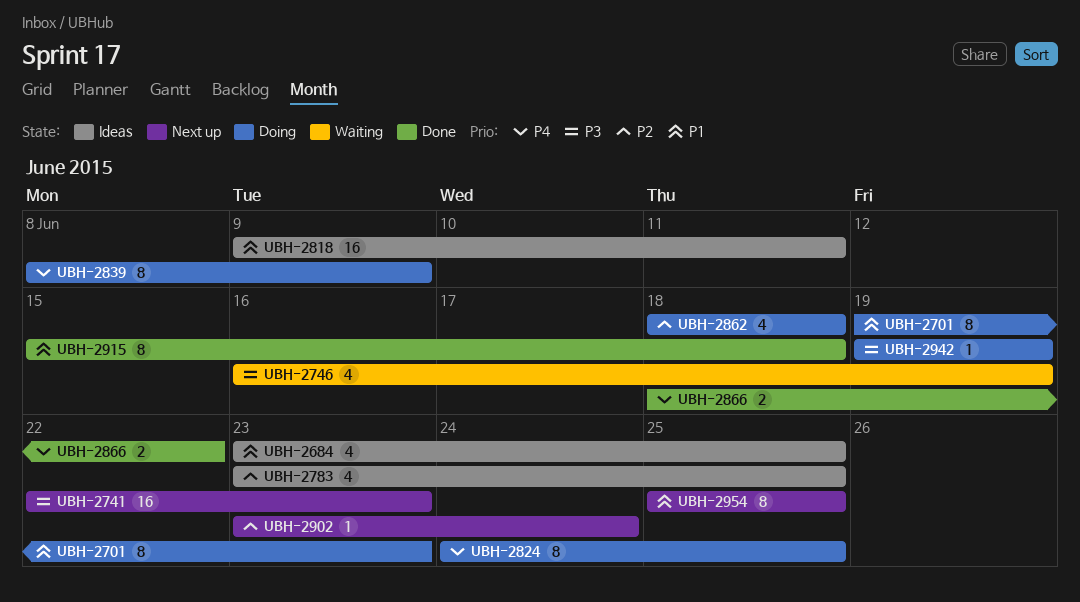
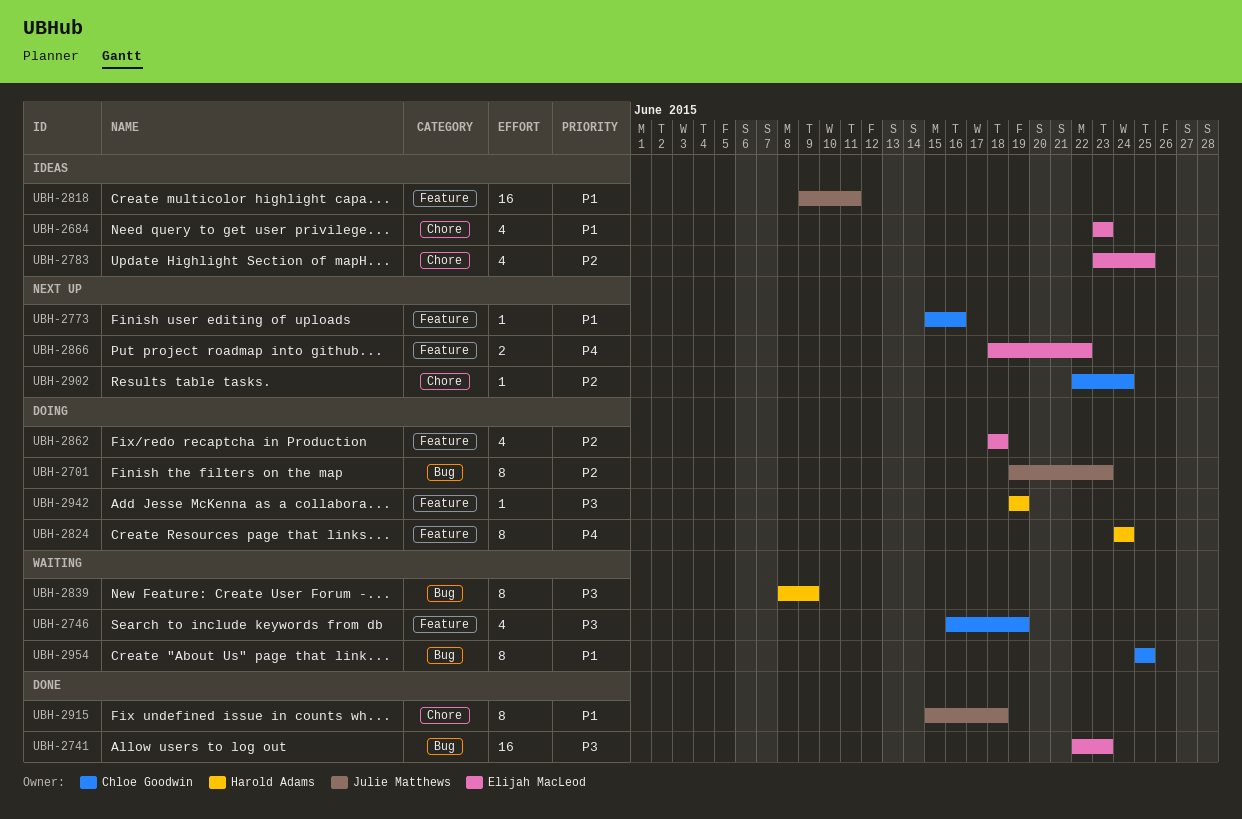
UBH-2684, due: Jun 25 -> Jun 23
UBH-2701, priority: P1 -> P2
UBH-2741, status: Next up -> Done
UBH-2773: none -> present
UBH-2824, due: Jun 25 -> Jun 24
UBH-2839, status: Doing -> Waiting
UBH-2839, priority: P4 -> P3
UBH-2866, status: Done -> Next up
UBH-2902, start: Jun 23 -> Jun 22
UBH-2954, status: Next up -> Waiting

